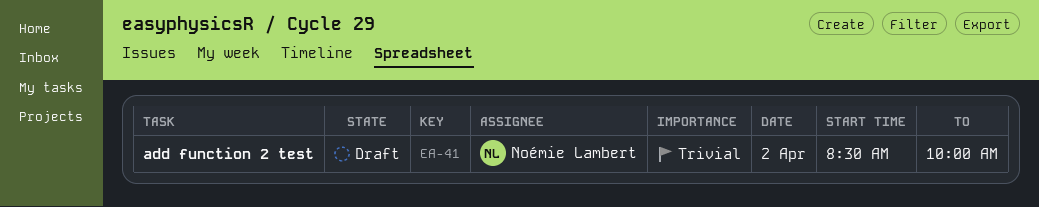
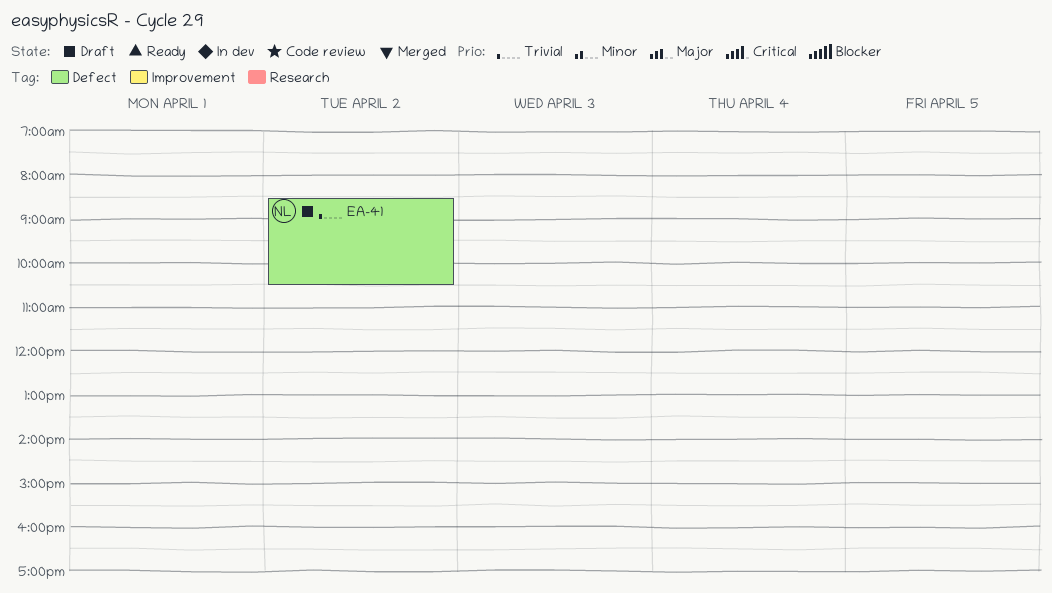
EA-41, ends: 10:00 -> 10:30

